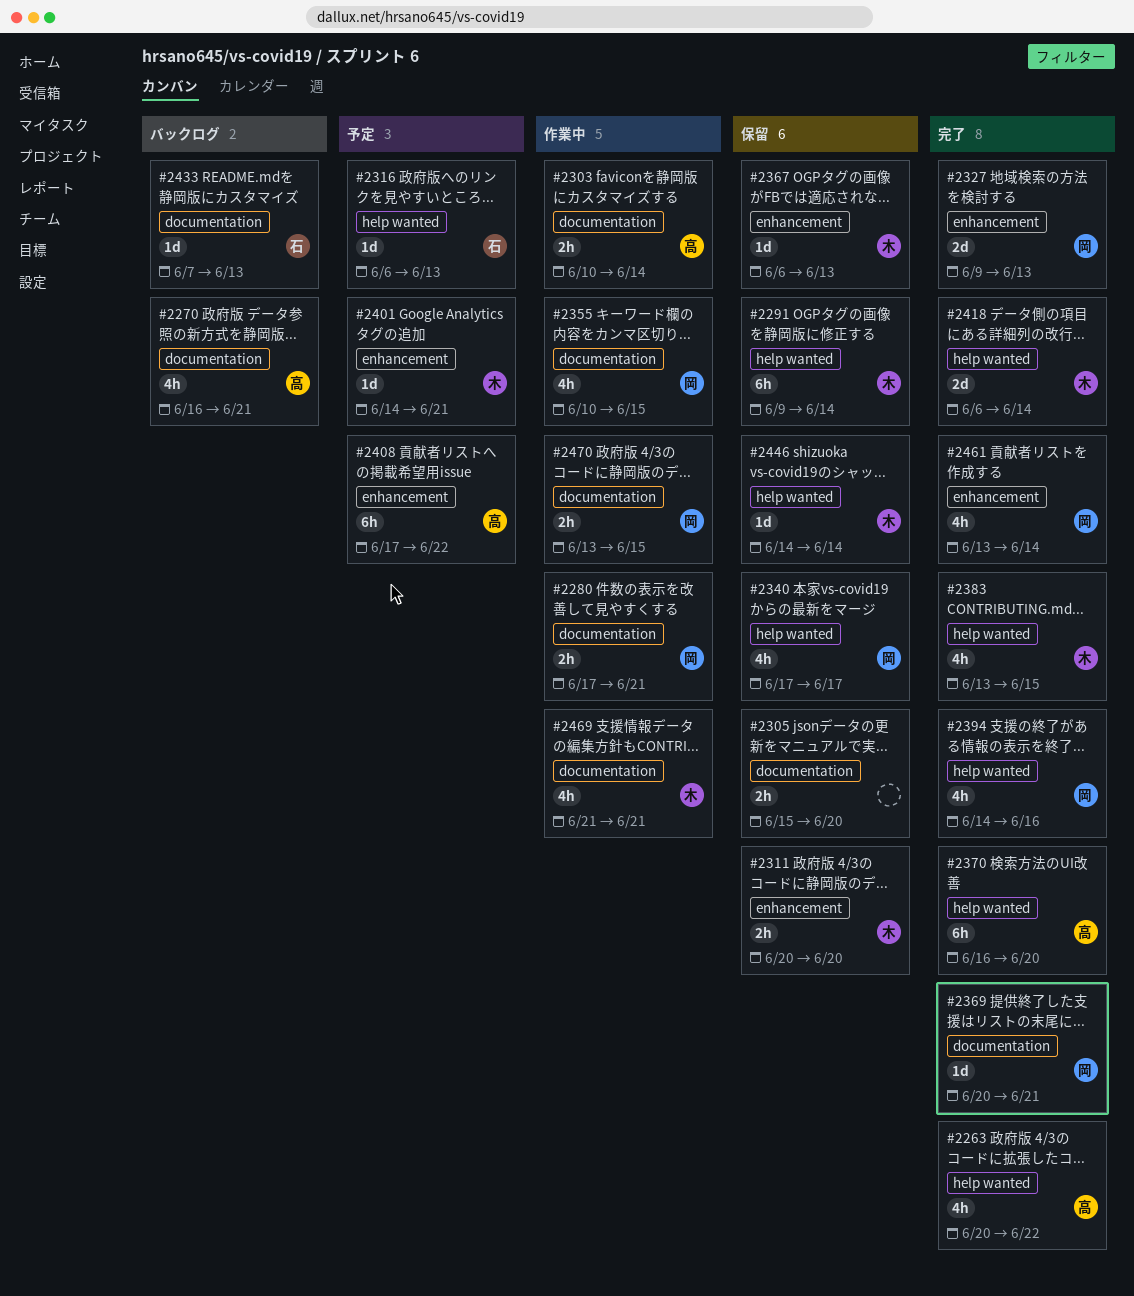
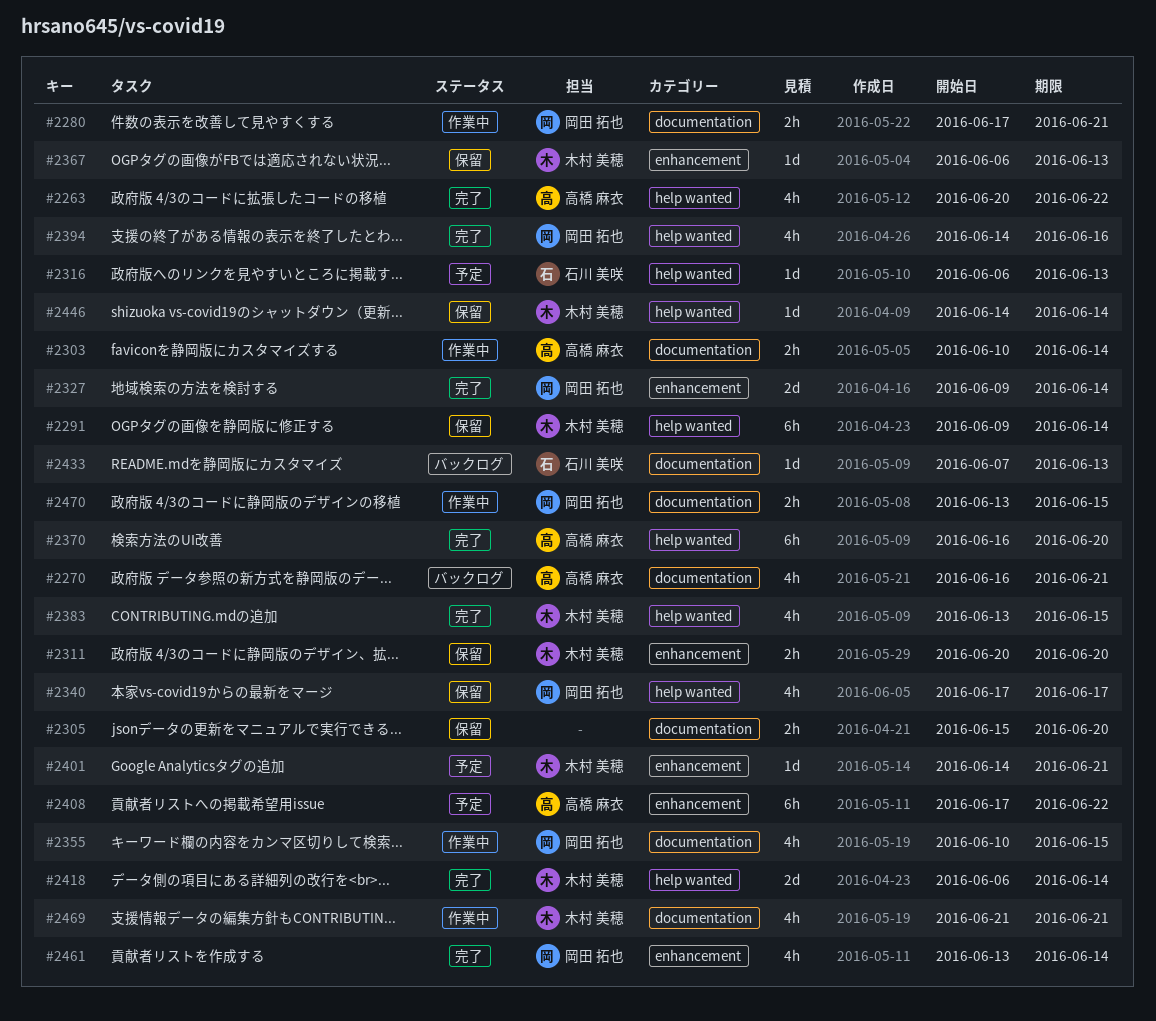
#2327, due: Jun 13 -> Jun 14
#2369: present -> none

